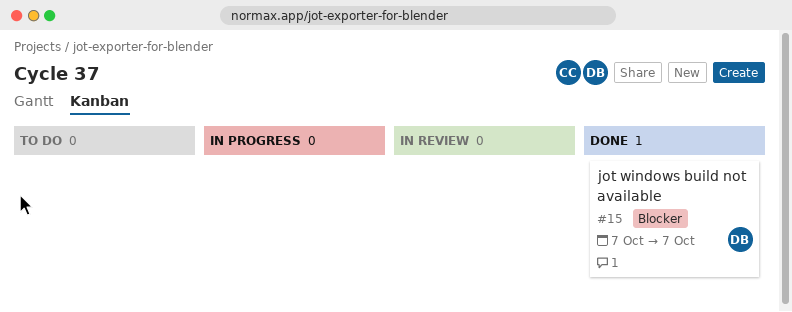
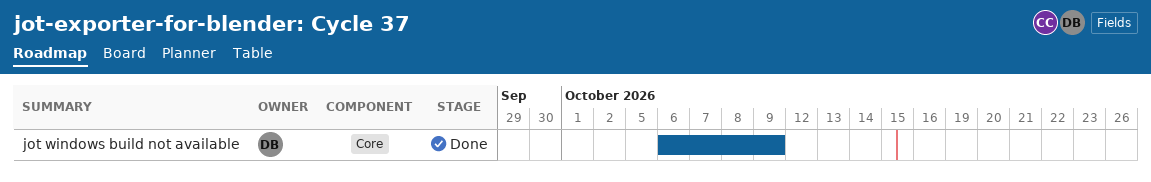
jot windows build not available, start: Oct 7 -> Oct 6
jot windows build not available, due: Oct 7 -> Oct 9

